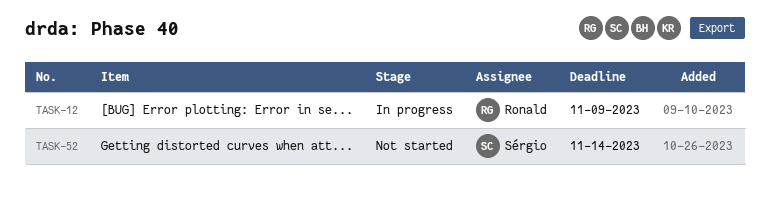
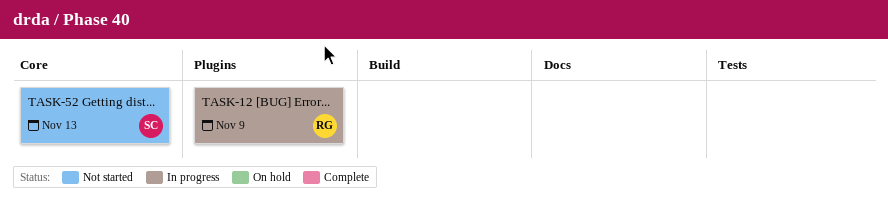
TASK-52, due: Nov 14 -> Nov 13

